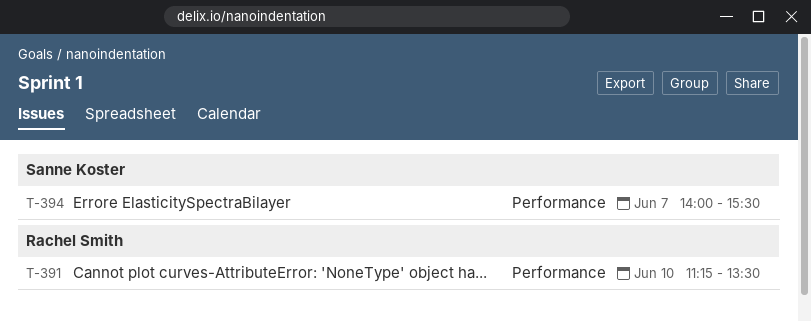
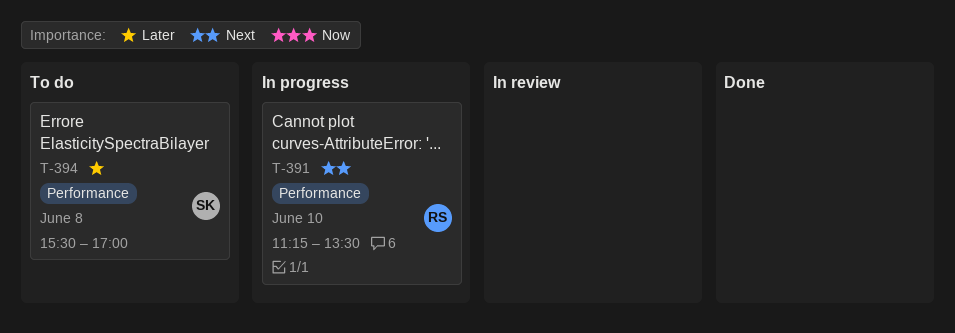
T-394, day: Jun 7 -> Jun 8
T-394, begins: 14:00 -> 15:30
T-394, ends: 15:30 -> 17:00

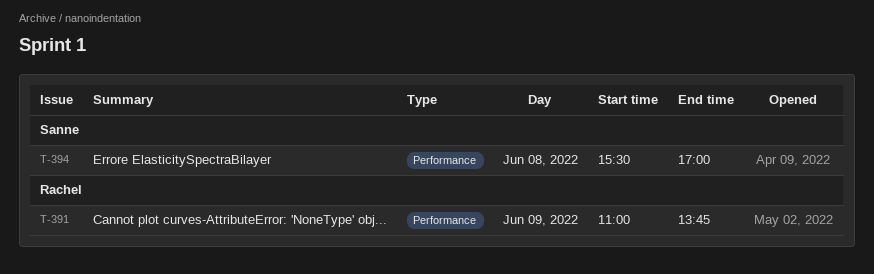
T-391, day: Jun 10 -> Jun 9
T-391, begins: 11:15 -> 11:00
T-391, ends: 13:30 -> 13:45

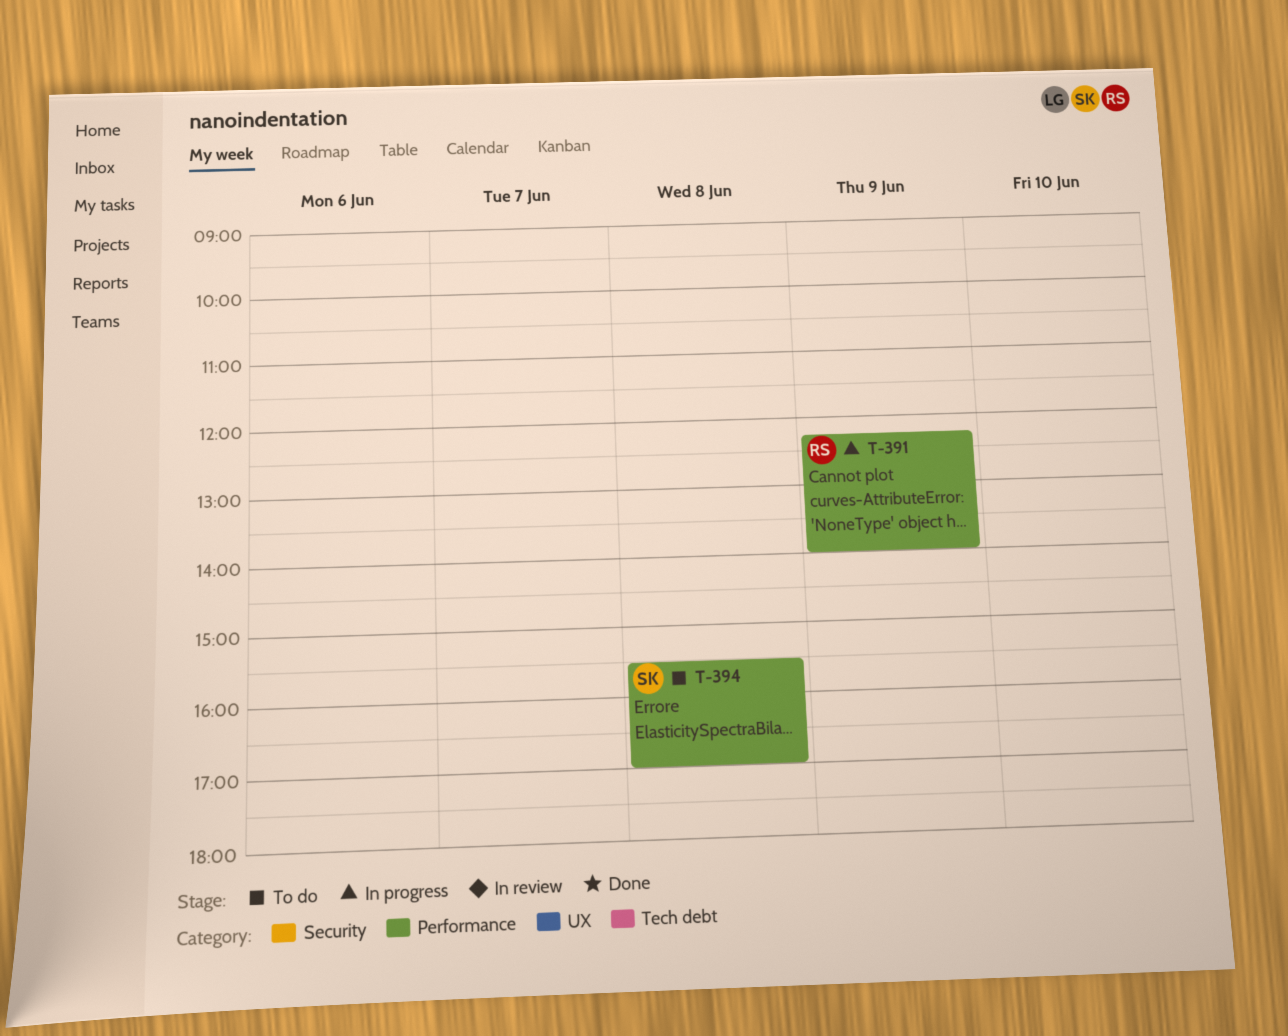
T-391, begins: 11:00 -> 12:15
T-391, ends: 13:45 -> 14:00

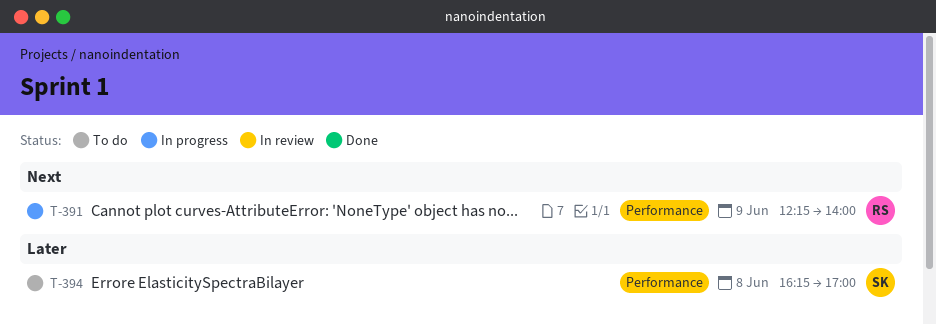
T-394, begins: 15:30 -> 16:15

